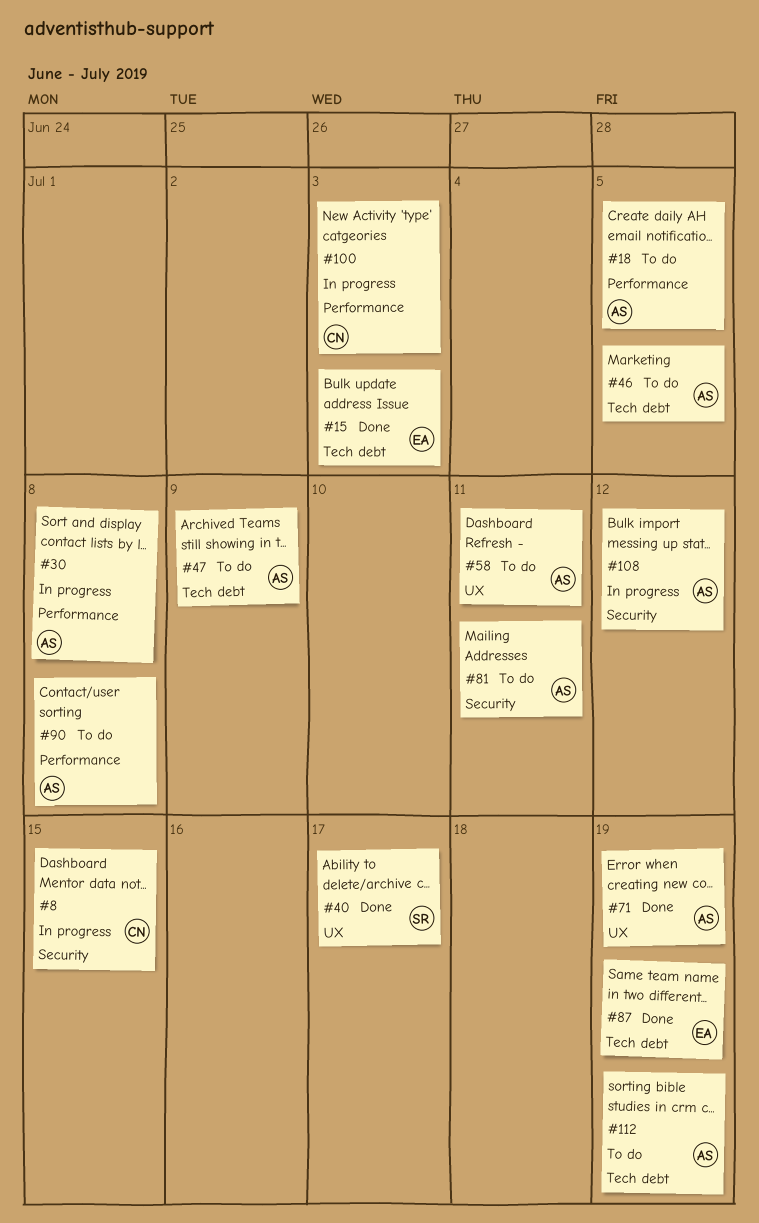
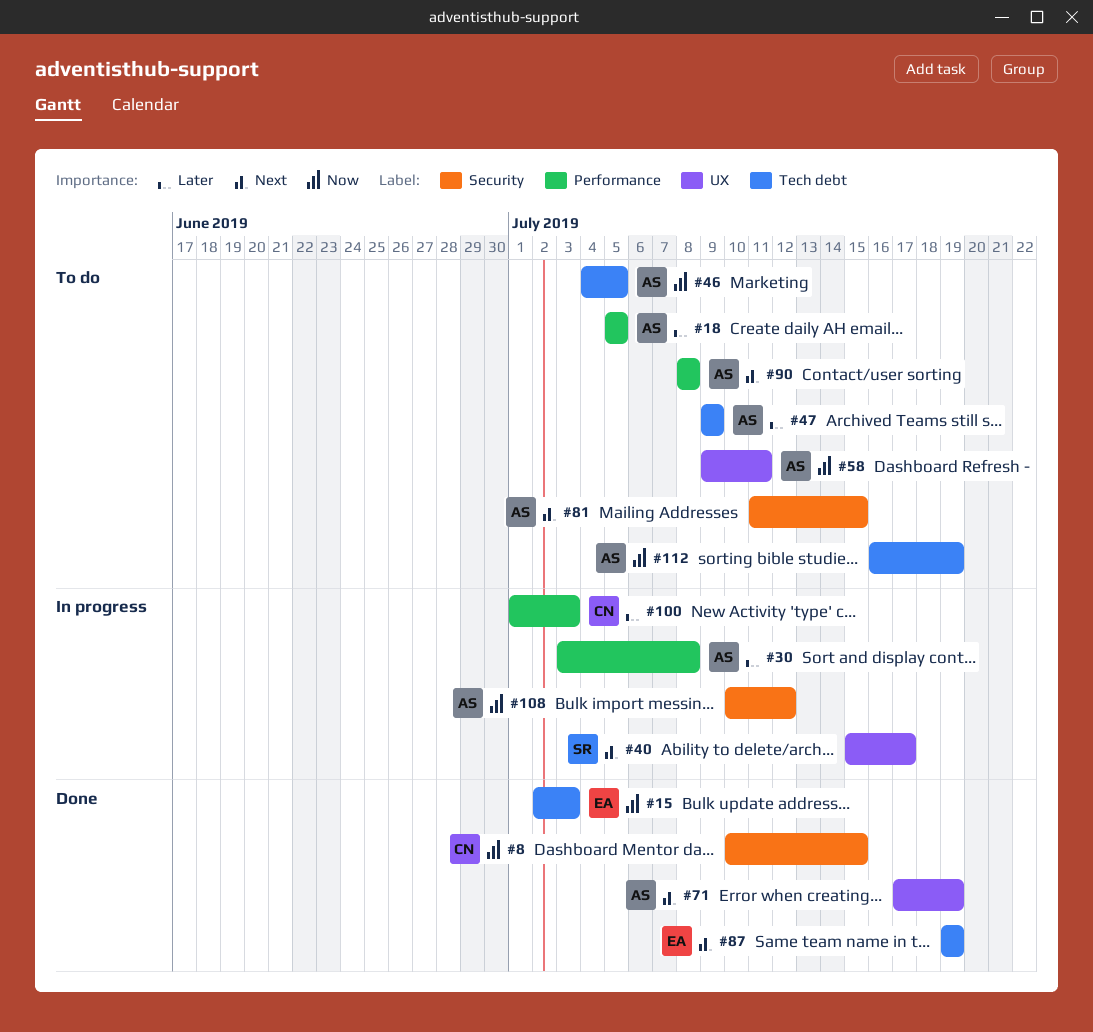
#8, status: In progress -> Done
#40, status: Done -> In progress
#81, due: Jul 11 -> Jul 15

